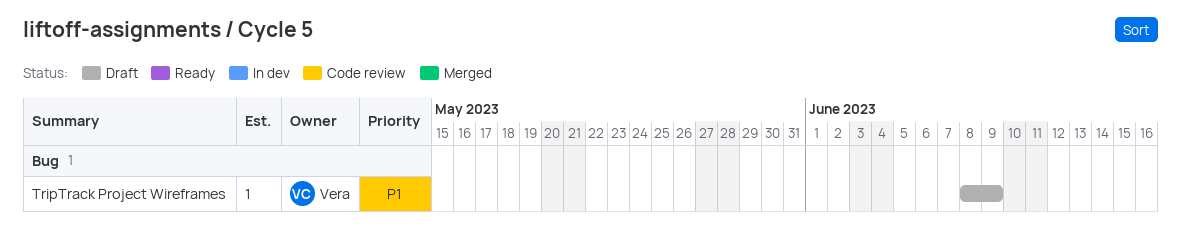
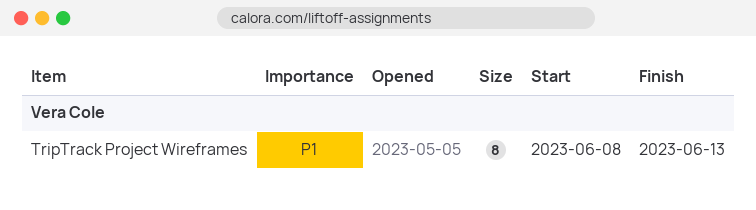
TripTrack Project Wireframes, estimate: 1 -> 8
TripTrack Project Wireframes, due: Jun 9 -> Jun 13

